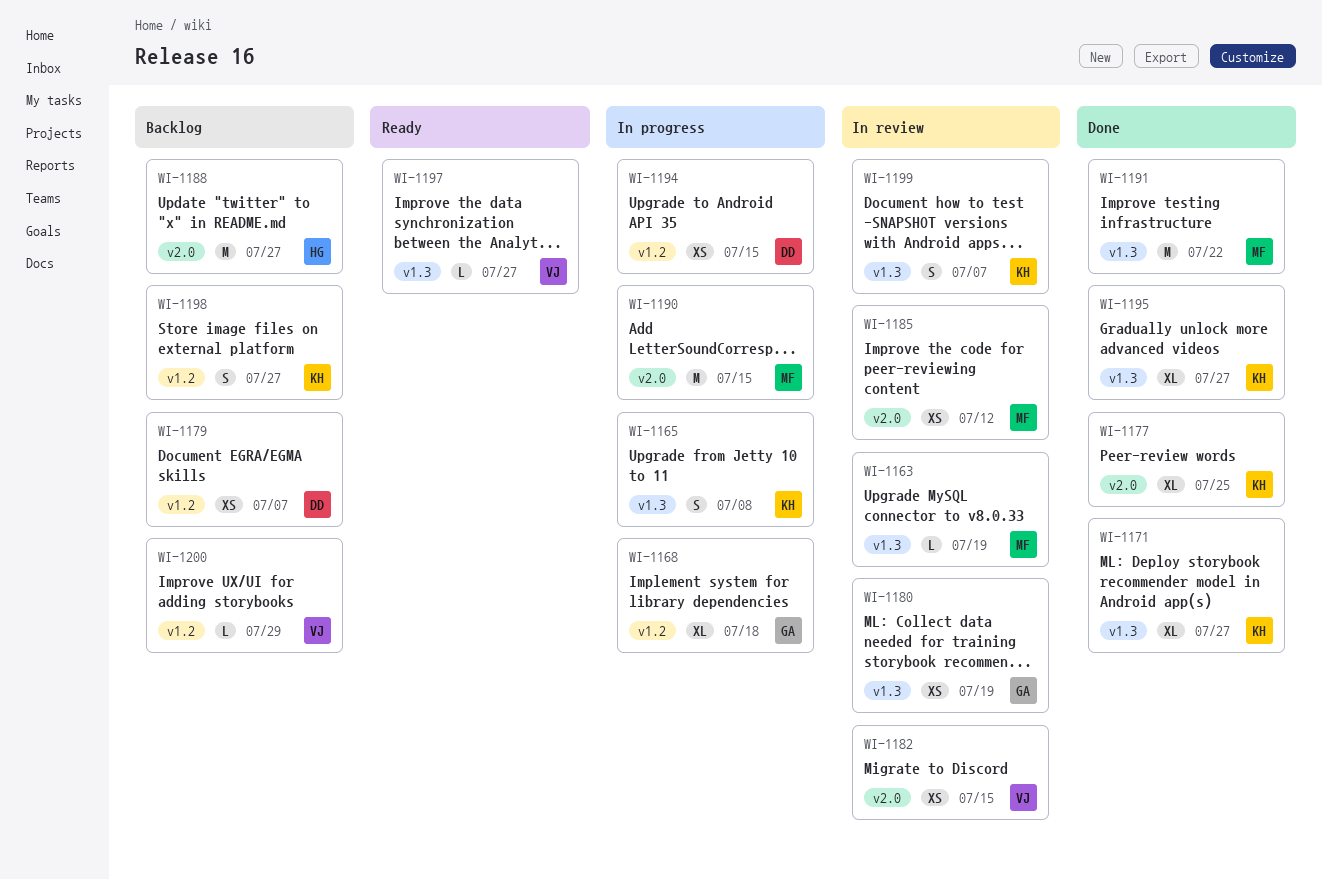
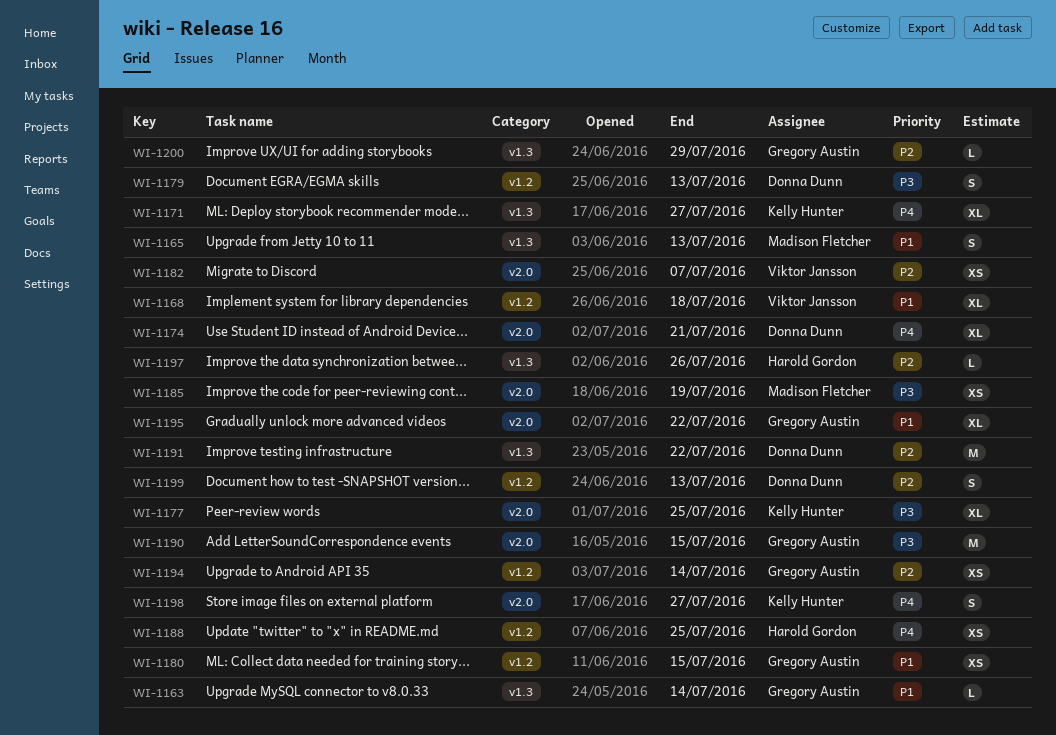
WI-1163, owner: Madison Fletcher -> Gregory Austin
WI-1163, due: Jul 19 -> Jul 14
WI-1165, owner: Kelly Hunter -> Madison Fletcher
WI-1165, due: Jul 8 -> Jul 13
WI-1168, owner: Gregory Austin -> Viktor Jansson
WI-1174: none -> present
WI-1179, estimate: XS -> S
WI-1179, due: Jul 7 -> Jul 13
WI-1180, label: v1.3 -> v1.2
WI-1180, due: Jul 19 -> Jul 15
WI-1182, due: Jul 15 -> Jul 7
WI-1185, due: Jul 12 -> Jul 19
WI-1188, label: v2.0 -> v1.2
WI-1188, estimate: M -> XS
WI-1188, due: Jul 27 -> Jul 25
WI-1190, owner: Madison Fletcher -> Gregory Austin
WI-1191, owner: Madison Fletcher -> Donna Dunn
WI-1194, owner: Donna Dunn -> Gregory Austin
WI-1194, due: Jul 15 -> Jul 14
WI-1195, owner: Kelly Hunter -> Gregory Austin
WI-1195, label: v1.3 -> v2.0
WI-1195, due: Jul 27 -> Jul 22
WI-1197, owner: Viktor Jansson -> Harold Gordon
WI-1197, due: Jul 27 -> Jul 26
WI-1198, label: v1.2 -> v2.0
WI-1199, owner: Kelly Hunter -> Donna Dunn
WI-1199, label: v1.3 -> v1.2
WI-1199, due: Jul 7 -> Jul 13
WI-1200, owner: Viktor Jansson -> Gregory Austin
WI-1200, label: v1.2 -> v1.3

